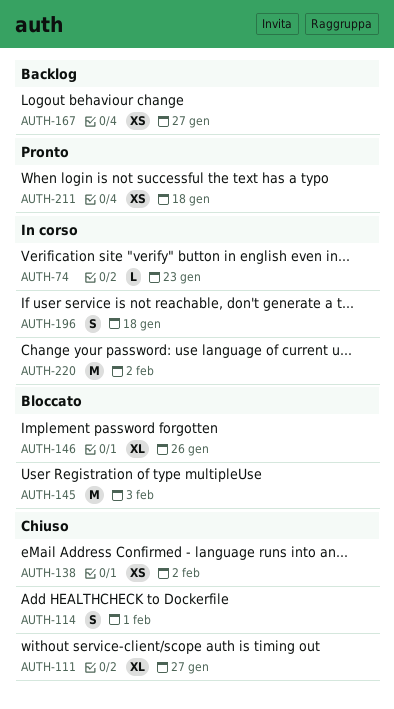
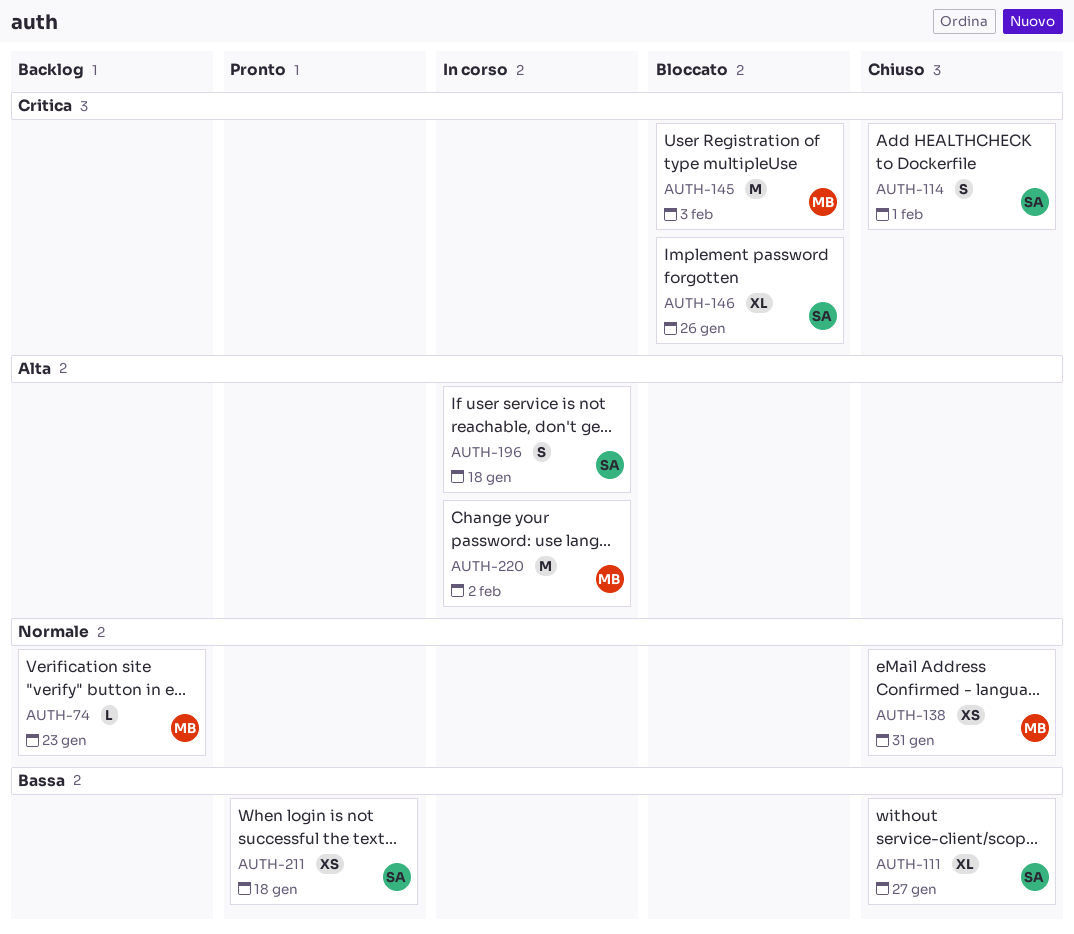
AUTH-74, status: In corso -> Backlog
AUTH-138, due: Feb 2 -> Jan 31
AUTH-167: present -> none

